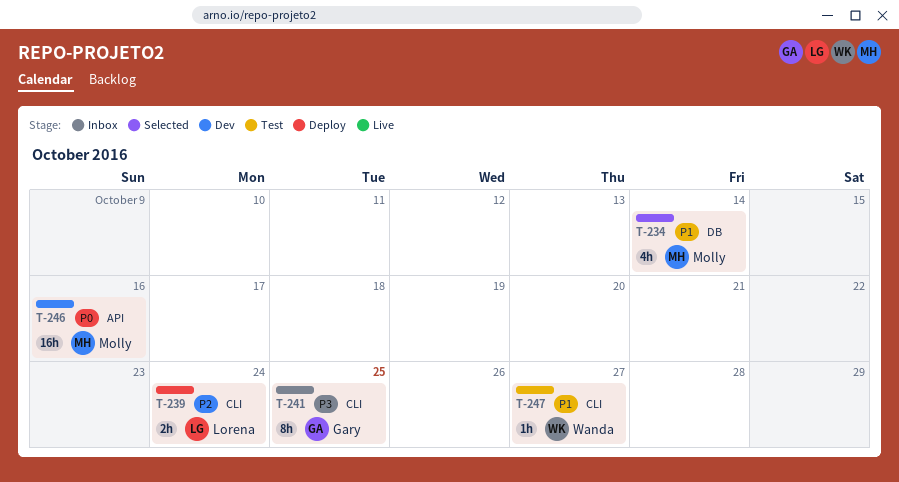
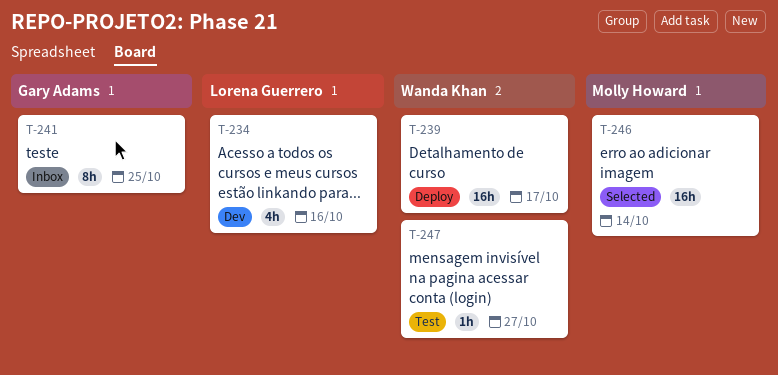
T-234, status: Selected -> Dev
T-234, owner: Molly Howard -> Lorena Guerrero
T-234, due: Oct 14 -> Oct 16
T-239, owner: Lorena Guerrero -> Wanda Khan
T-239, estimate: 2h -> 16h
T-239, due: Oct 24 -> Oct 17
T-246, status: Dev -> Selected
T-246, due: Oct 16 -> Oct 14

